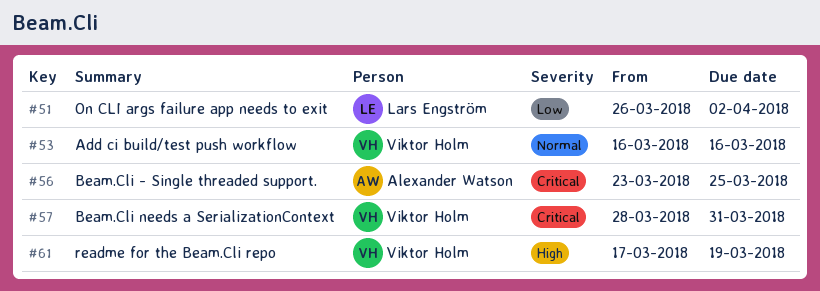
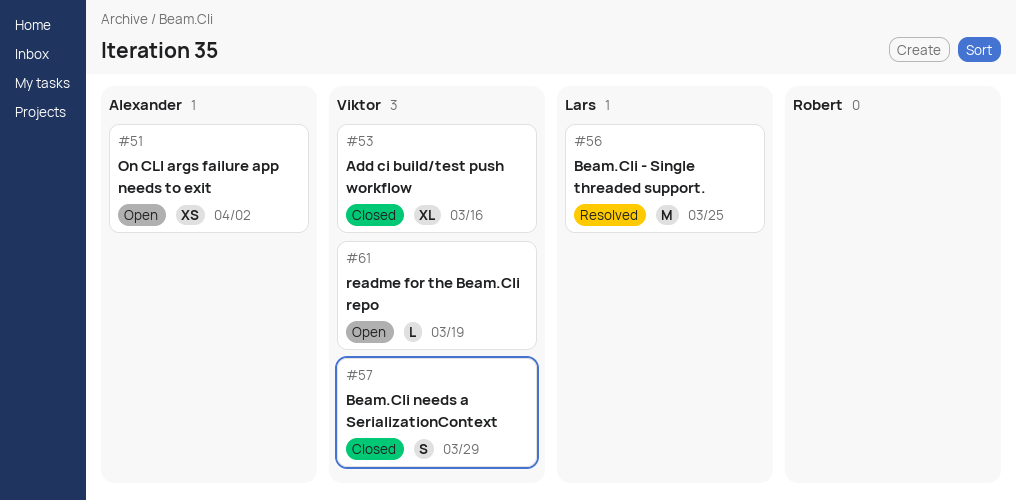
#51, owner: Lars Engström -> Alexander Watson
#56, owner: Alexander Watson -> Lars Engström
#57, due: Mar 31 -> Mar 29

